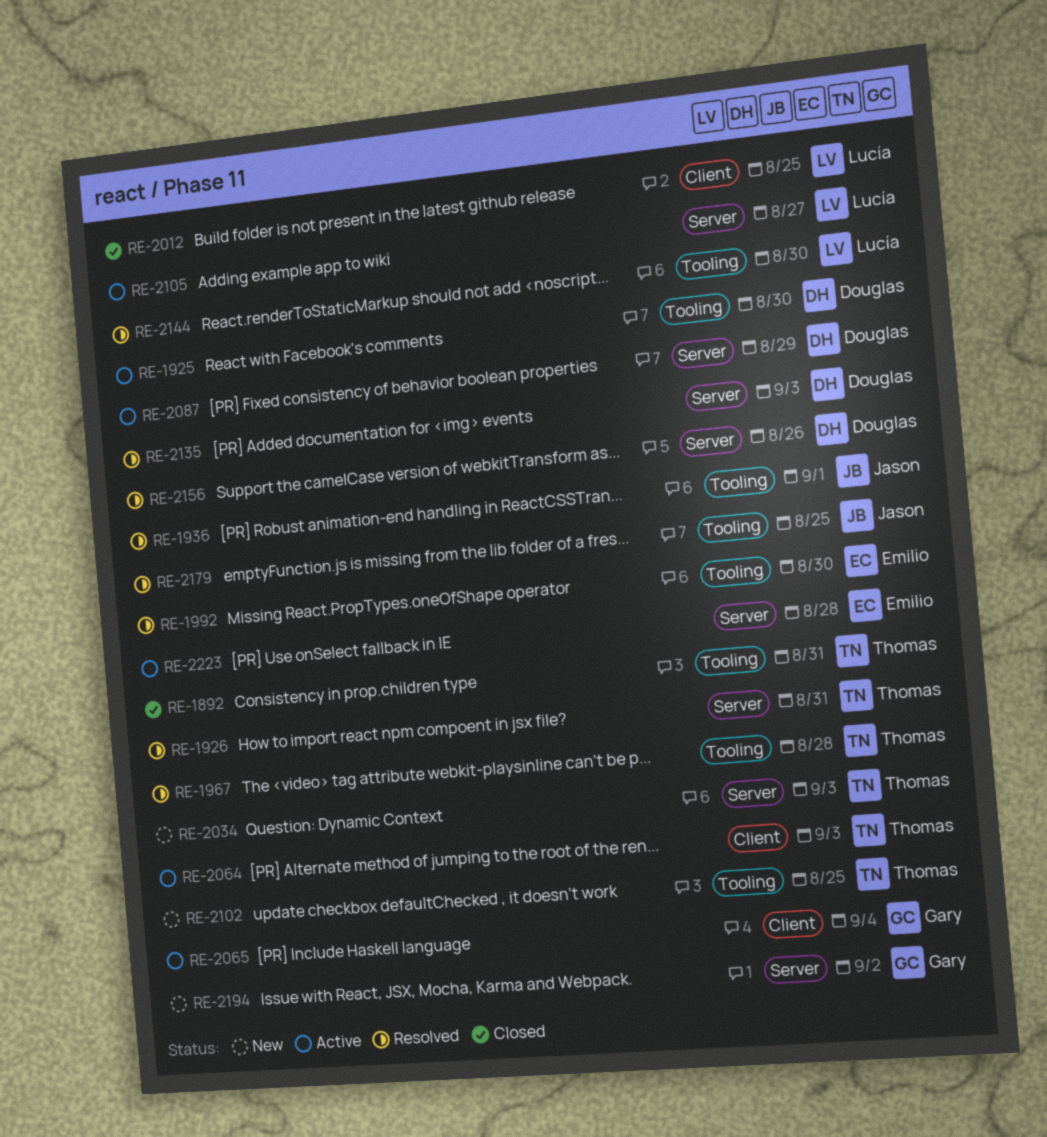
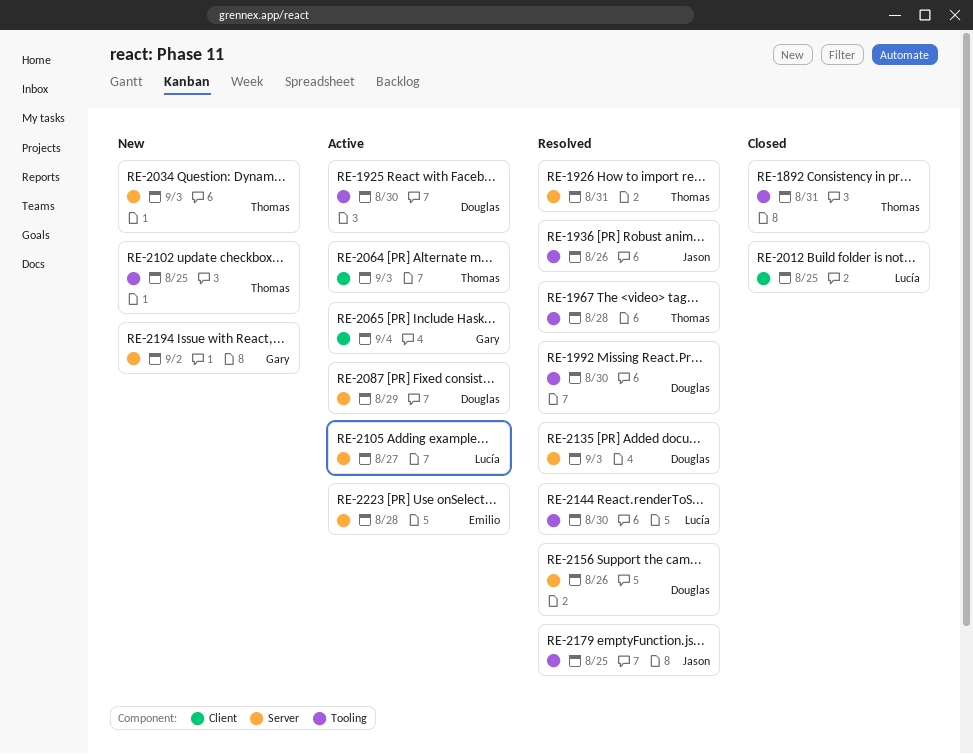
RE-1936, due: Sep 1 -> Aug 26
RE-1992, owner: Emilio -> Douglas

